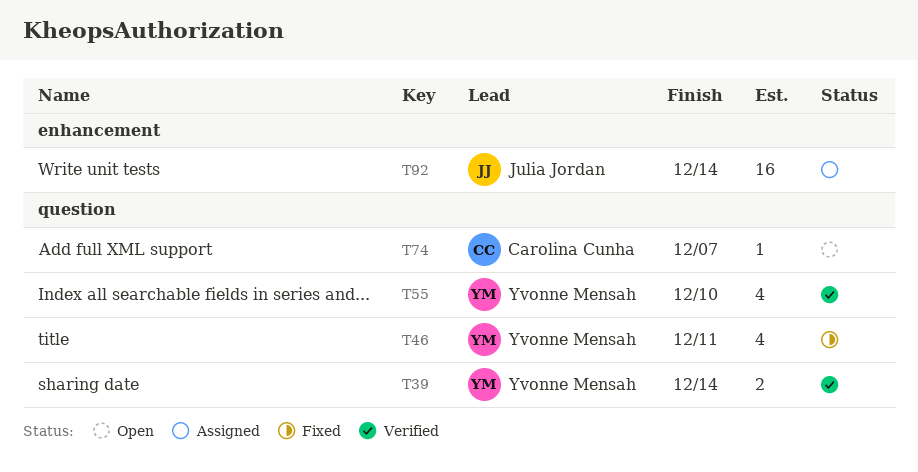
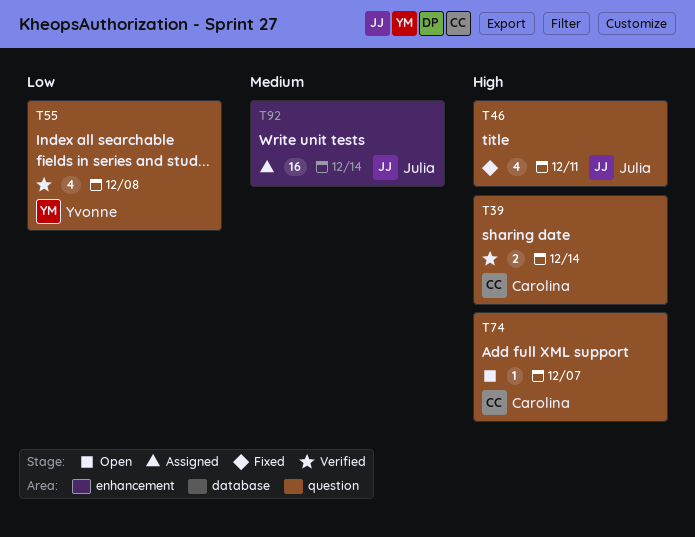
T39, owner: Yvonne Mensah -> Carolina Cunha
T46, owner: Yvonne Mensah -> Julia Jordan
T55, due: Dec 10 -> Dec 8

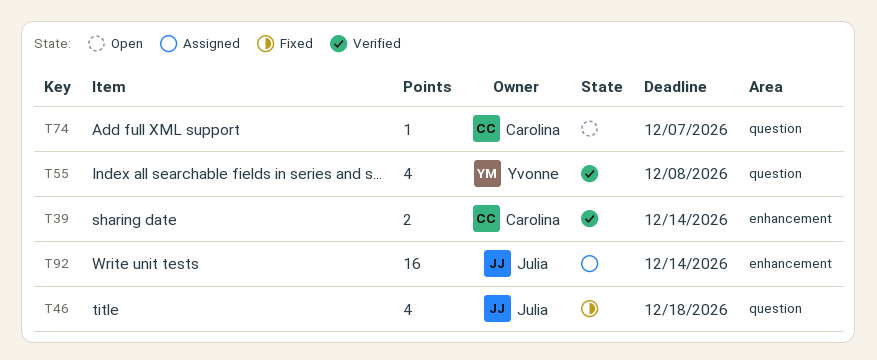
T39, label: question -> enhancement
T46, due: Dec 11 -> Dec 18

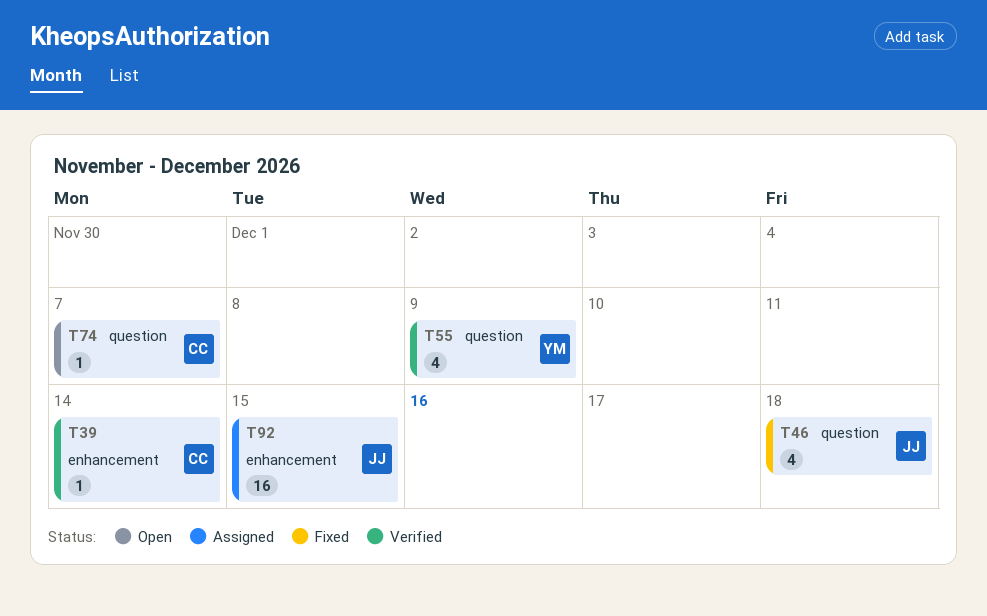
T39, estimate: 2 -> 1
T55, due: Dec 8 -> Dec 9
T92, due: Dec 14 -> Dec 15

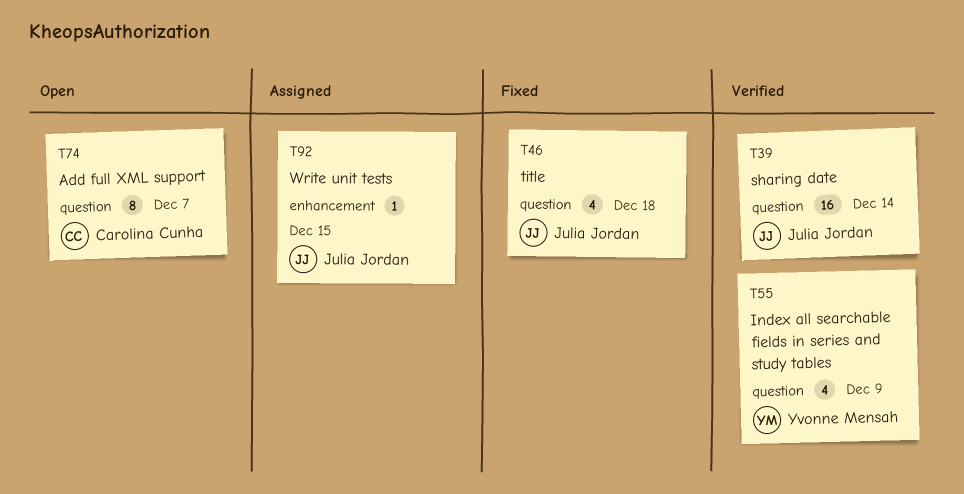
T39, owner: Carolina Cunha -> Julia Jordan
T39, label: enhancement -> question
T39, estimate: 1 -> 16
T74, estimate: 1 -> 8
T92, estimate: 16 -> 1

